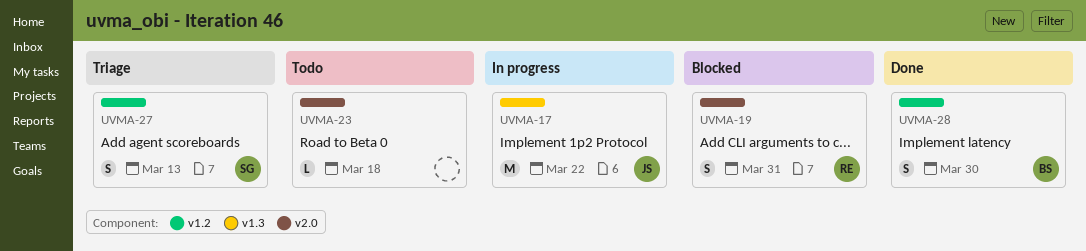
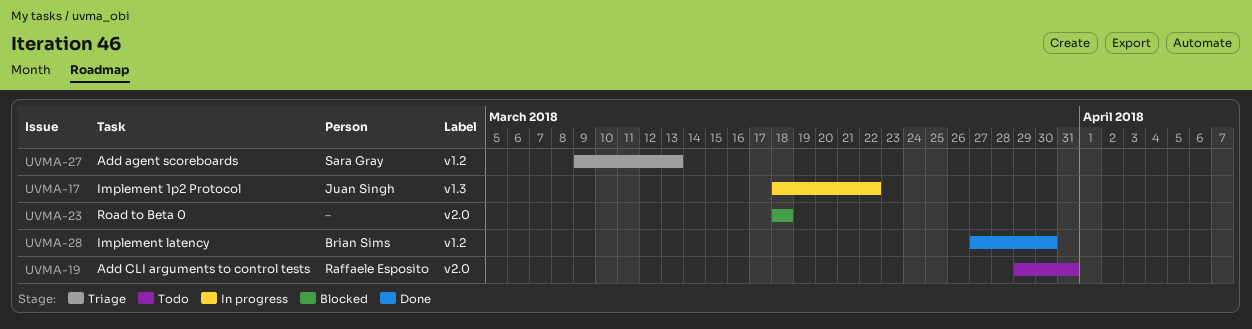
UVMA-19, status: Blocked -> Todo
UVMA-23, status: Todo -> Blocked

